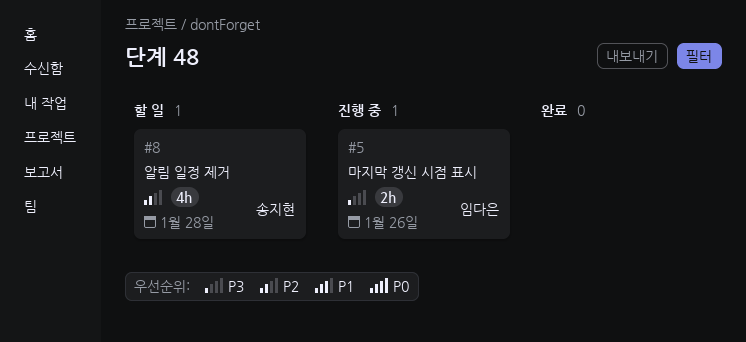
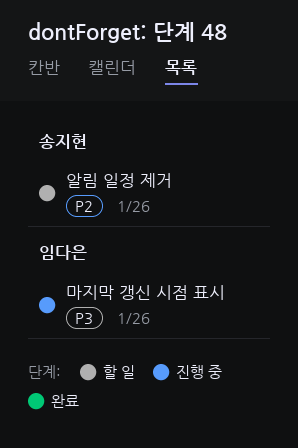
알림 일정 제거, due: Jan 28 -> Jan 26

